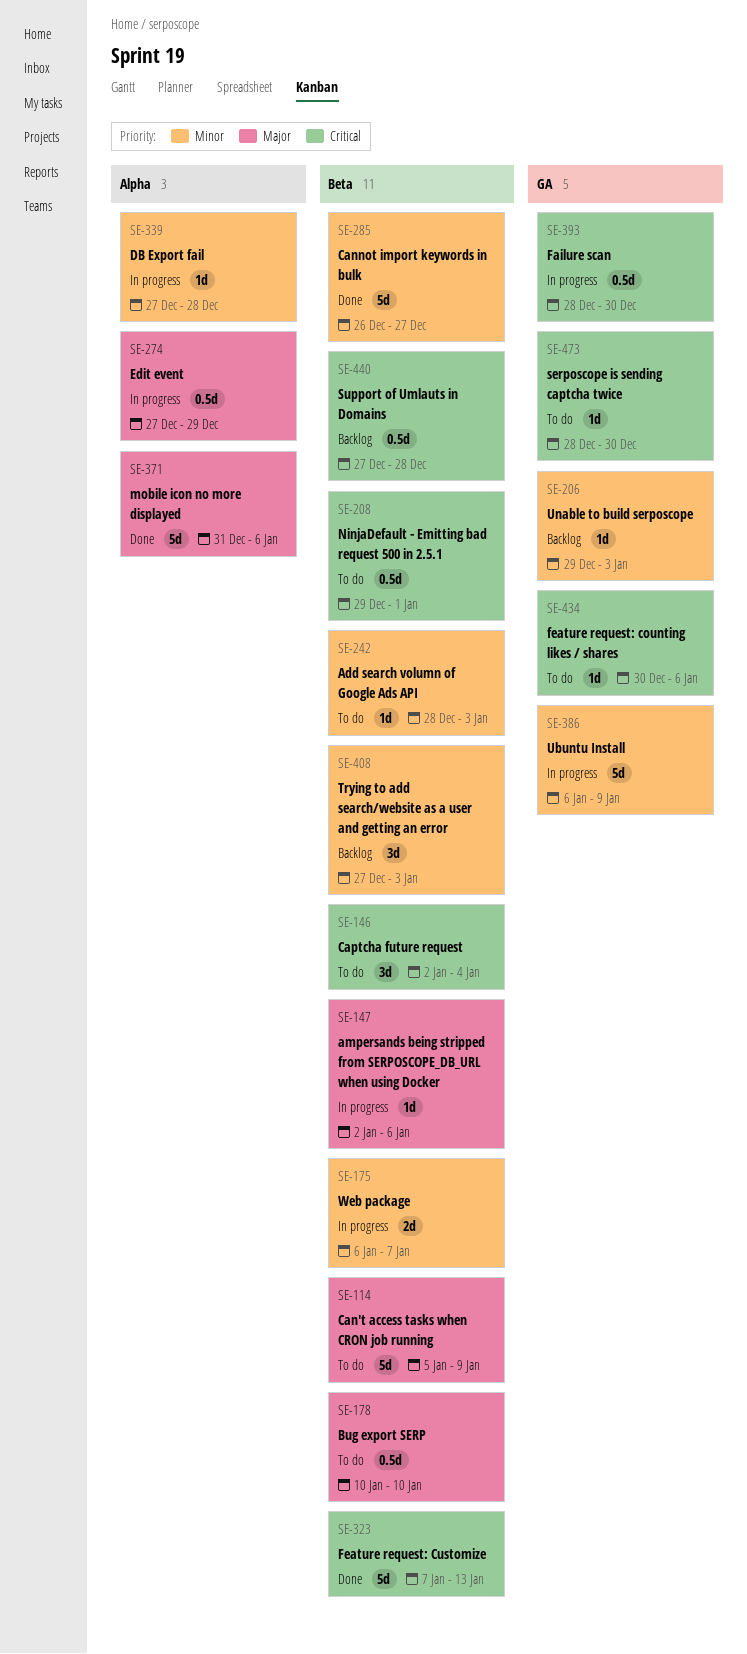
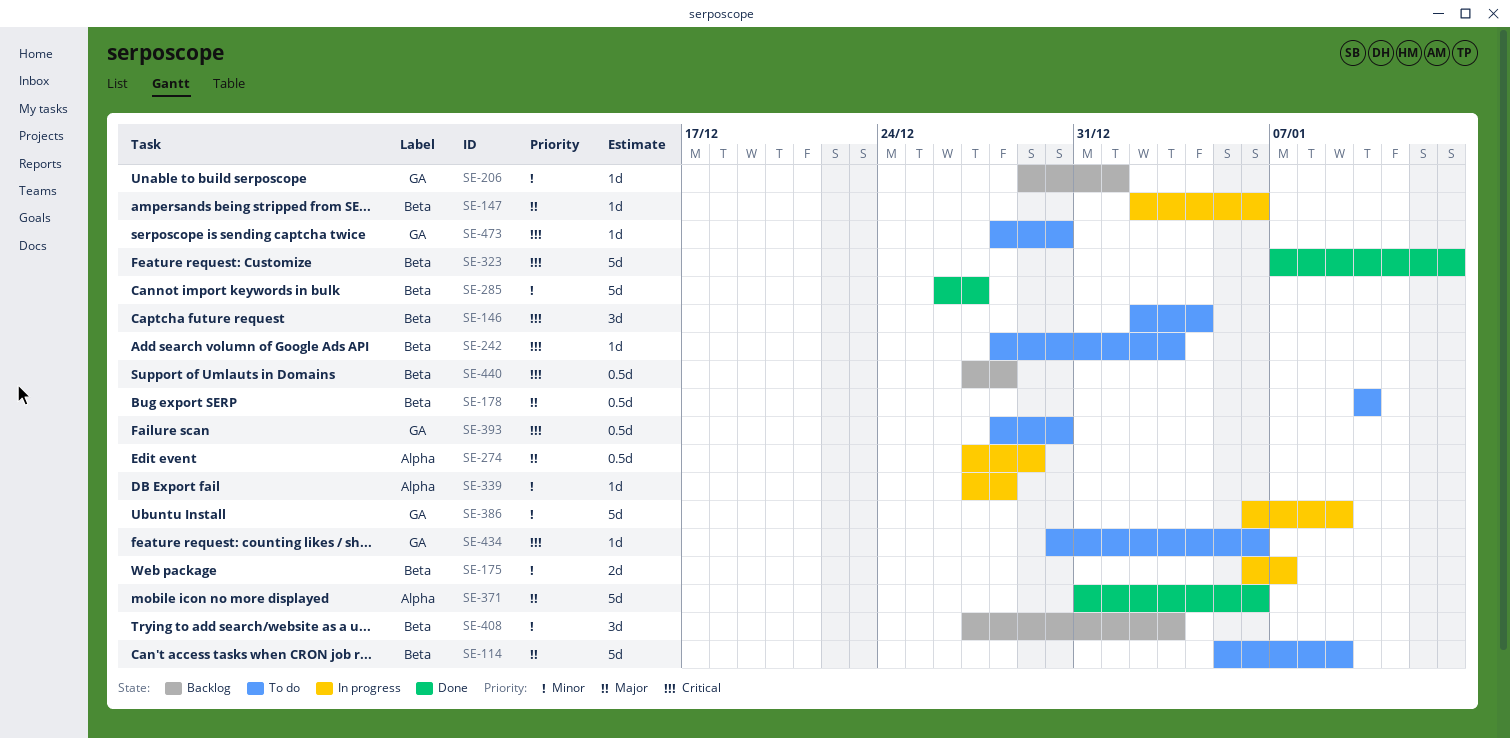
SE-206, due: Jan 3 -> Jan 1
SE-208: present -> none
SE-242, priority: Minor -> Critical
SE-393, status: In progress -> To do

